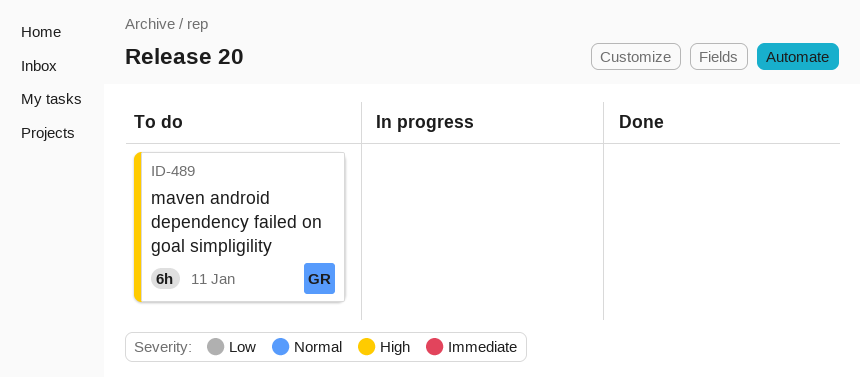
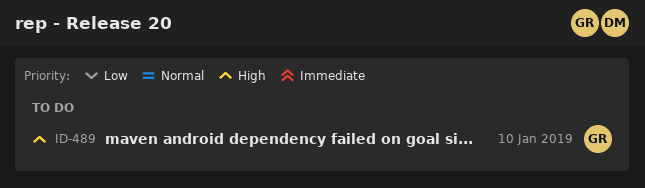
ID-489, due: Jan 11 -> Jan 10

